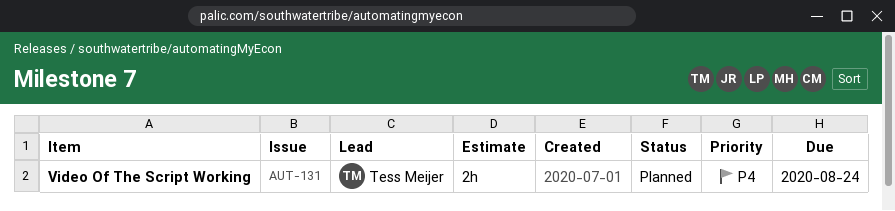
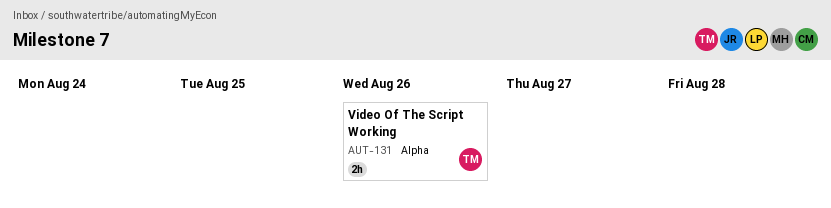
AUT-131, due: Aug 24 -> Aug 26

